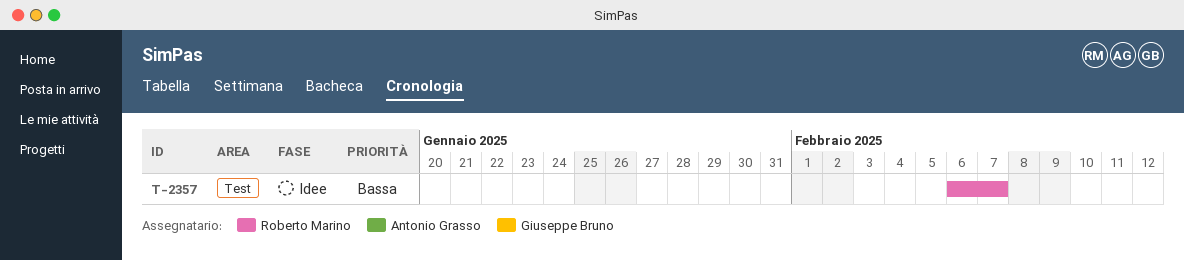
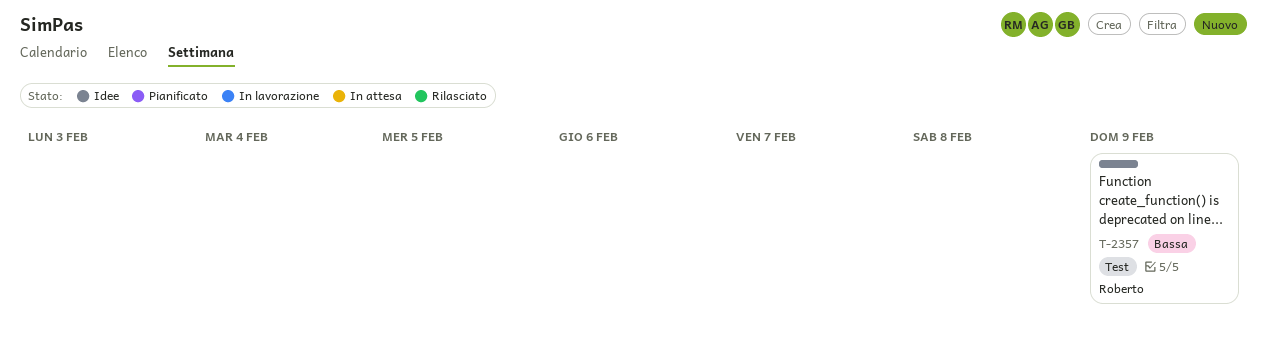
T-2357, due: Feb 7 -> Feb 9

